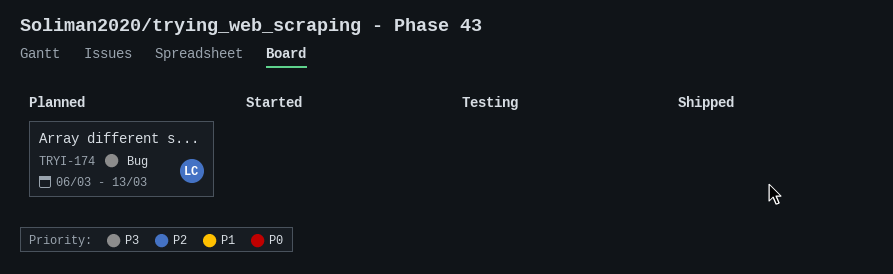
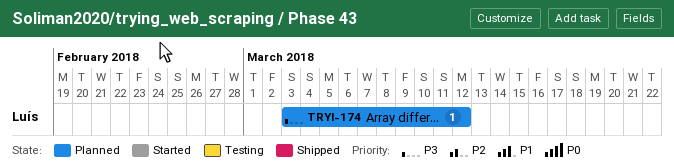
TRYI-174, start: Mar 6 -> Mar 3
TRYI-174, due: Mar 13 -> Mar 12

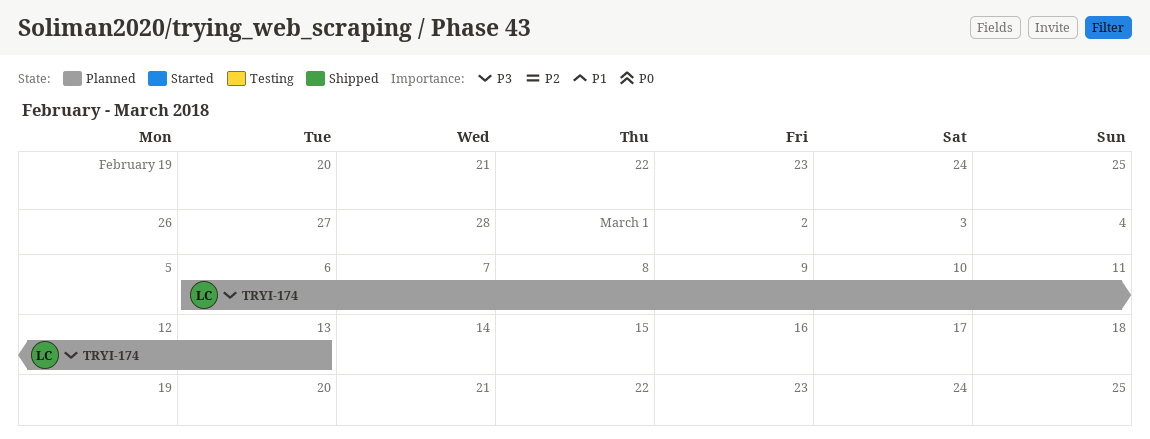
TRYI-174, start: Mar 3 -> Mar 6
TRYI-174, due: Mar 12 -> Mar 13

